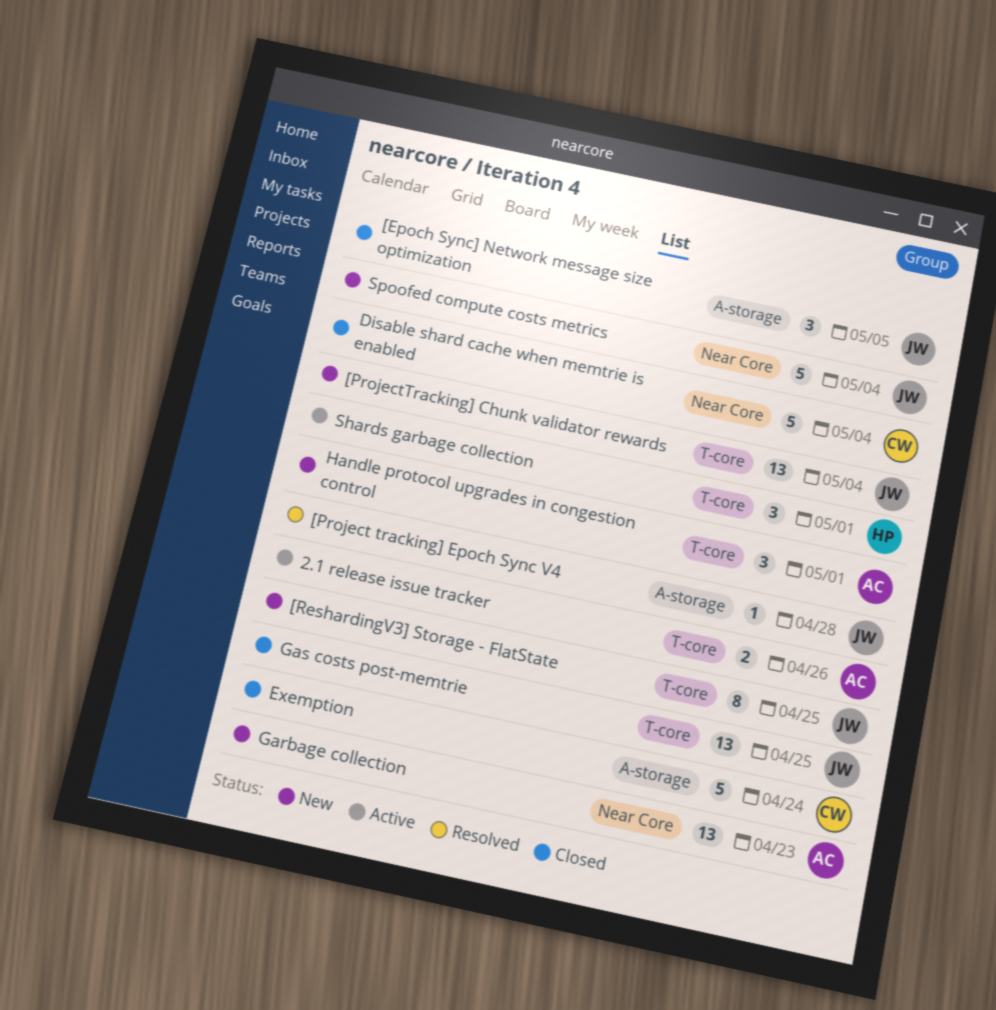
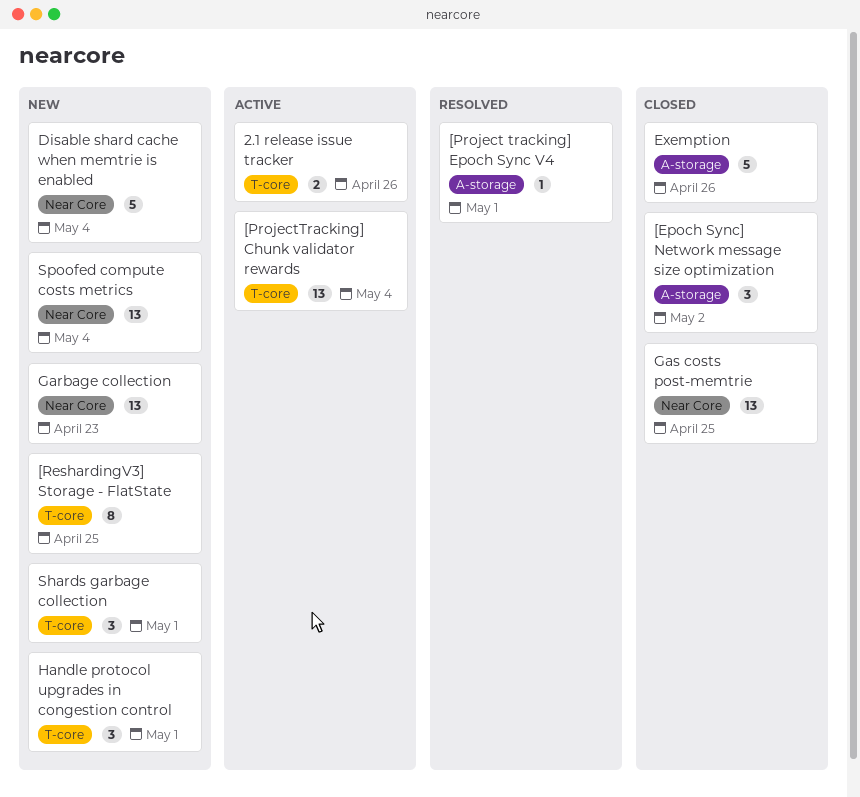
[Epoch Sync] Network message size optimization, due: May 5 -> May 2
[Project tracking] Epoch Sync V4, due: Apr 28 -> May 1
[ProjectTracking] Chunk validator rewards, status: New -> Active
Disable shard cache when memtrie is enabled, status: Closed -> New
Exemption, due: Apr 24 -> Apr 26
Gas costs post-memtrie, label: T-core -> Near Core
Shards garbage collection, status: Active -> New
Spoofed compute costs metrics, estimate: 5 -> 13

